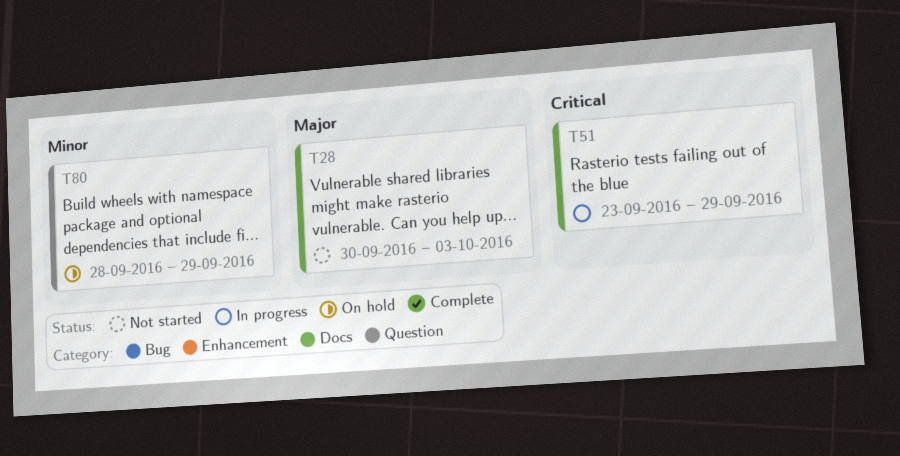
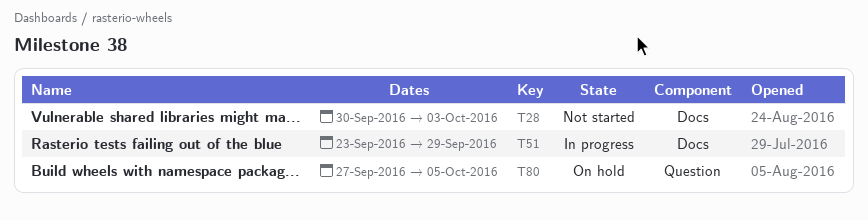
T80, start: Sep 28 -> Sep 27
T80, due: Sep 29 -> Oct 5

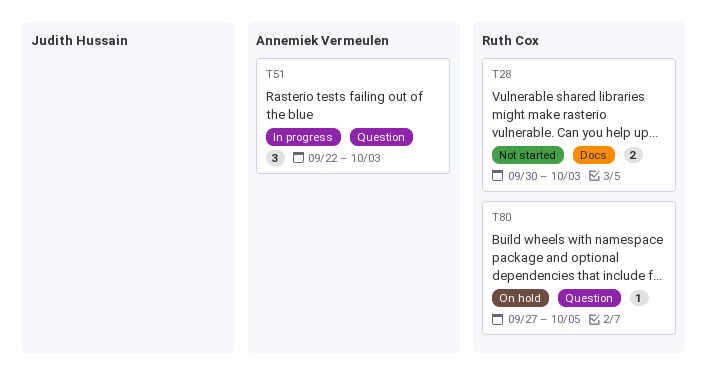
T51, label: Docs -> Question
T51, start: Sep 23 -> Sep 22
T51, due: Sep 29 -> Oct 3

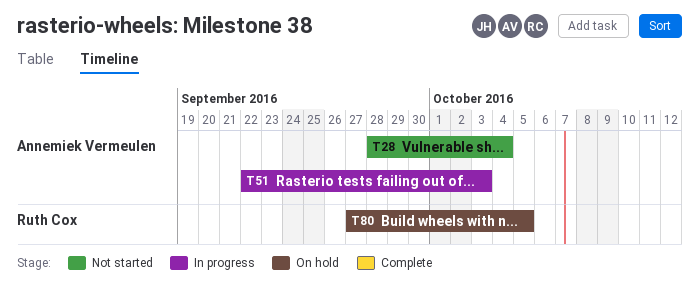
T28, owner: Ruth Cox -> Annemiek Vermeulen
T28, start: Sep 30 -> Sep 28
T28, due: Oct 3 -> Oct 4

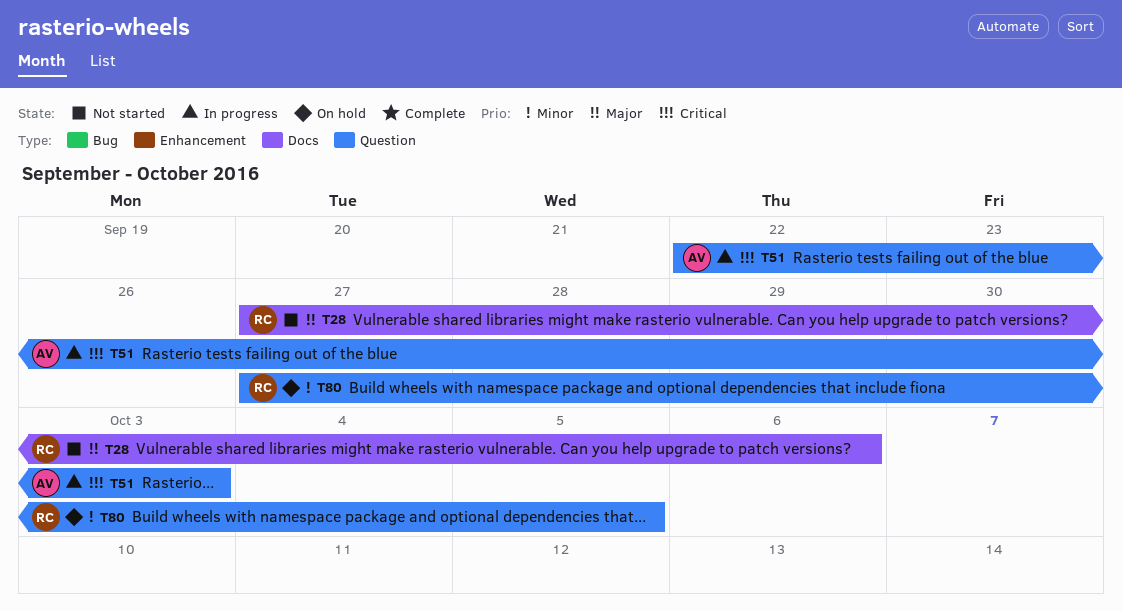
T28, owner: Annemiek Vermeulen -> Ruth Cox
T28, start: Sep 28 -> Sep 27
T28, due: Oct 4 -> Oct 6

